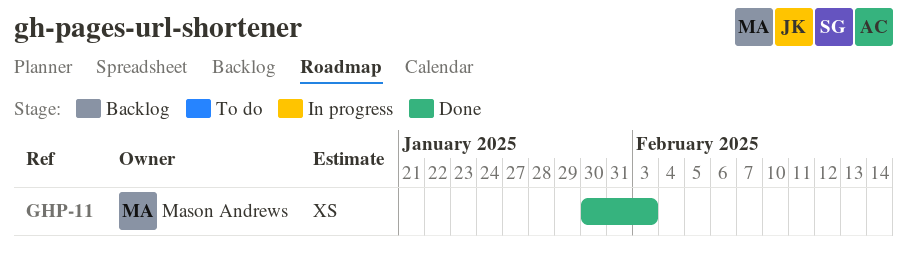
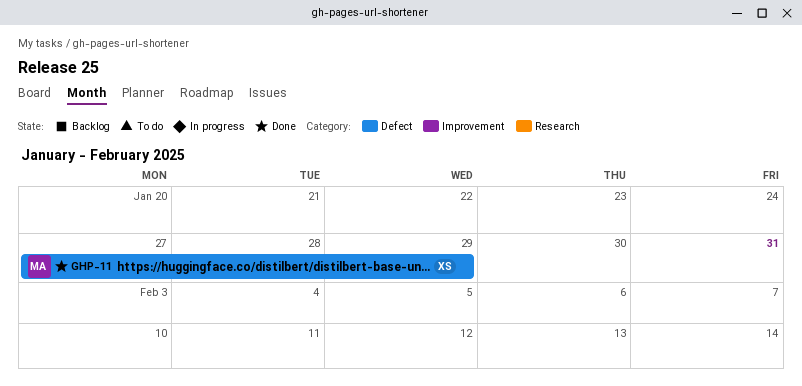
GHP-11, start: Jan 30 -> Jan 27
GHP-11, due: Feb 3 -> Jan 29

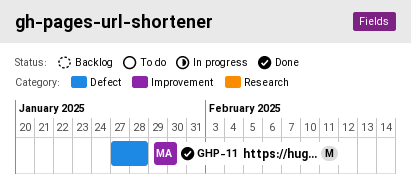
GHP-11, estimate: XS -> M
GHP-11, due: Jan 29 -> Jan 28

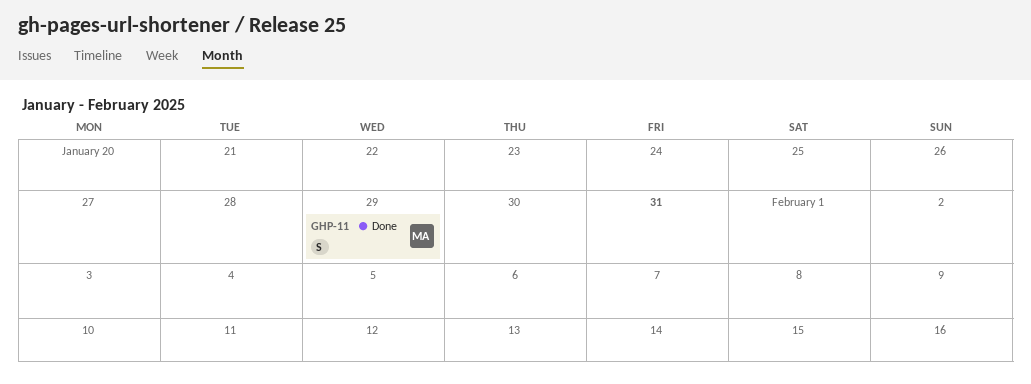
GHP-11, estimate: M -> S
GHP-11, due: Jan 28 -> Jan 29

